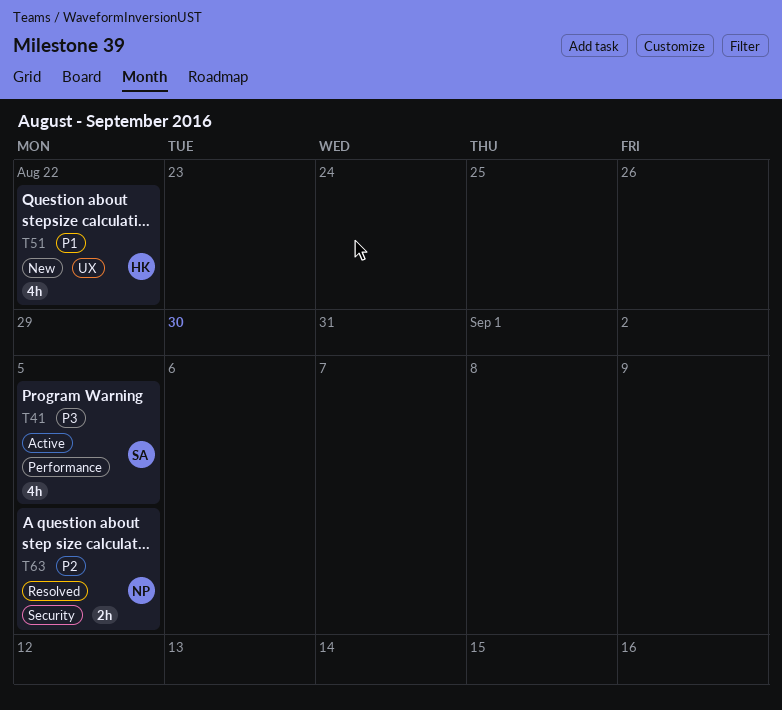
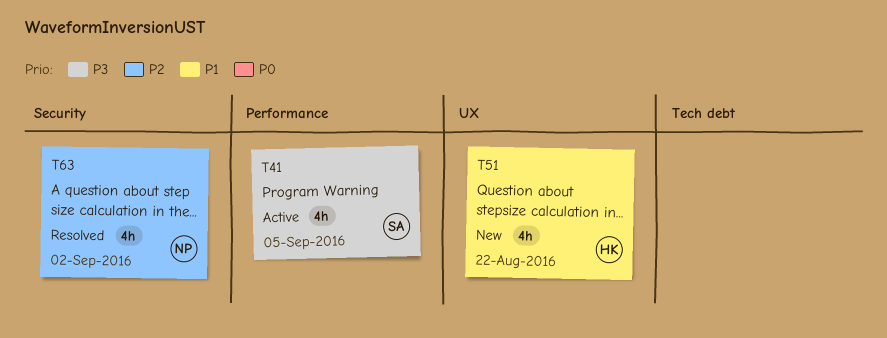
T63, estimate: 2h -> 4h
T63, due: Sep 5 -> Sep 2

